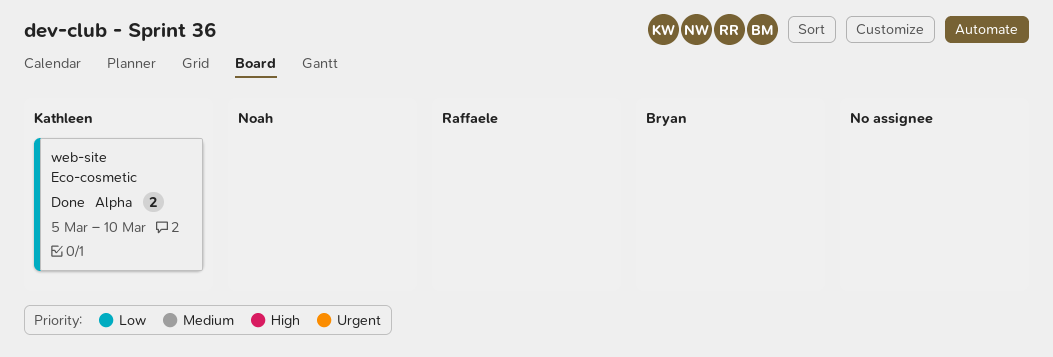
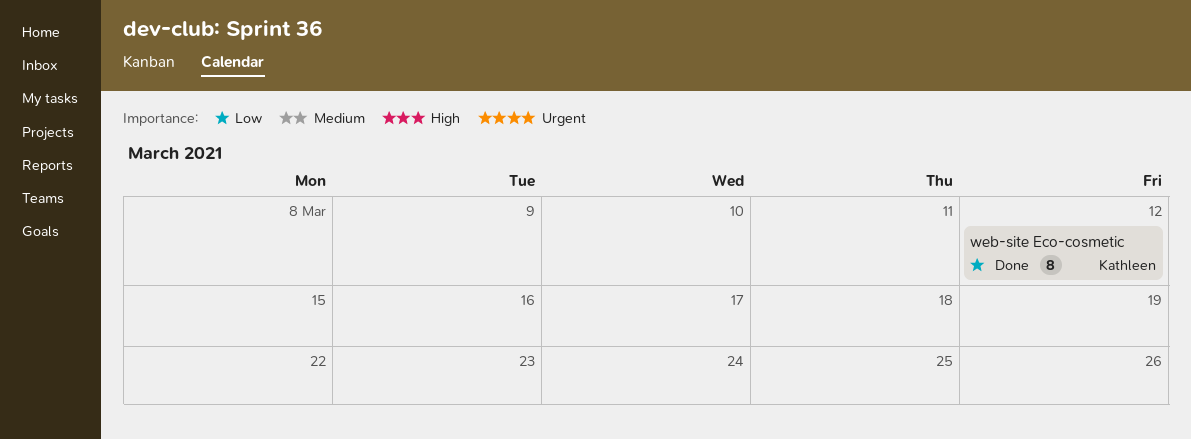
web-site Eco-cosmetic, estimate: 2 -> 8
web-site Eco-cosmetic, due: Mar 10 -> Mar 12

